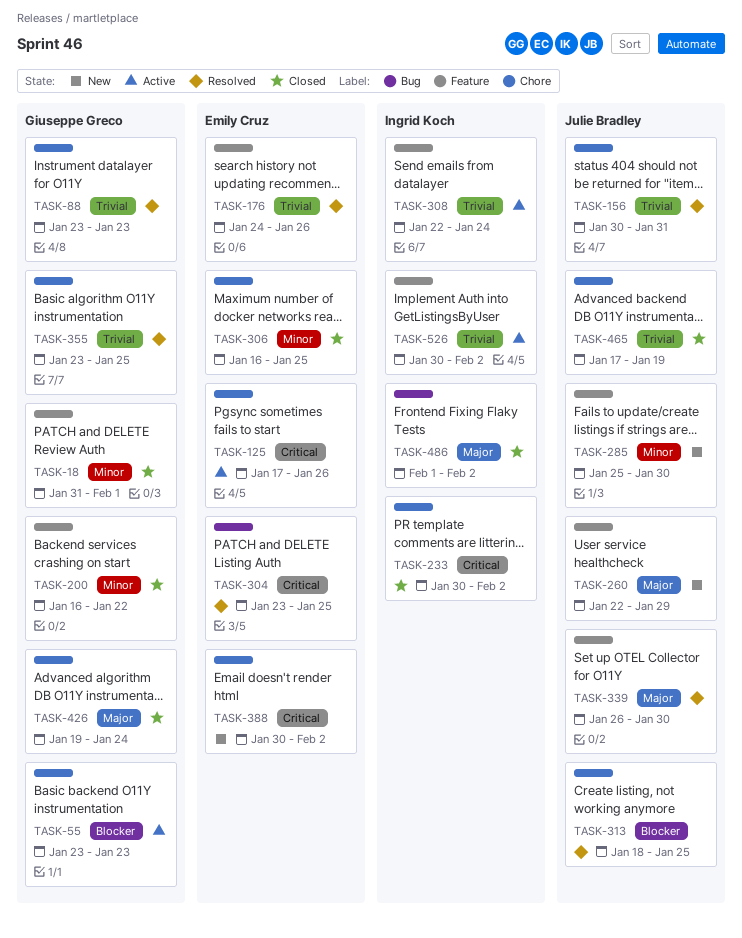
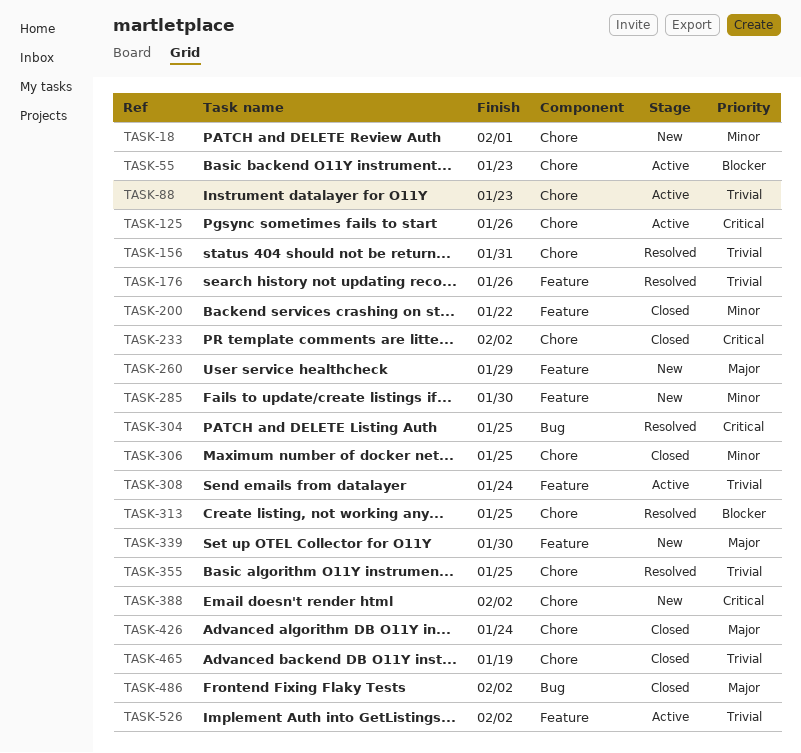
TASK-18, status: Closed -> New
TASK-18, label: Feature -> Chore
TASK-88, status: Resolved -> Active
TASK-339, status: Resolved -> New

